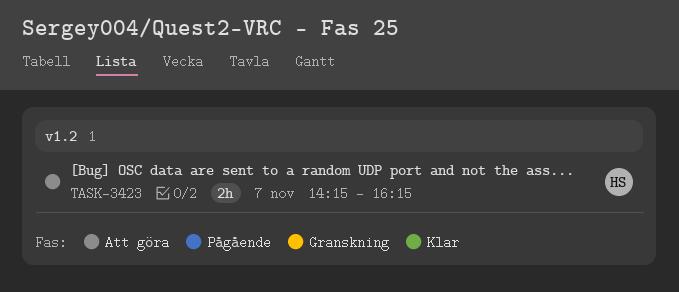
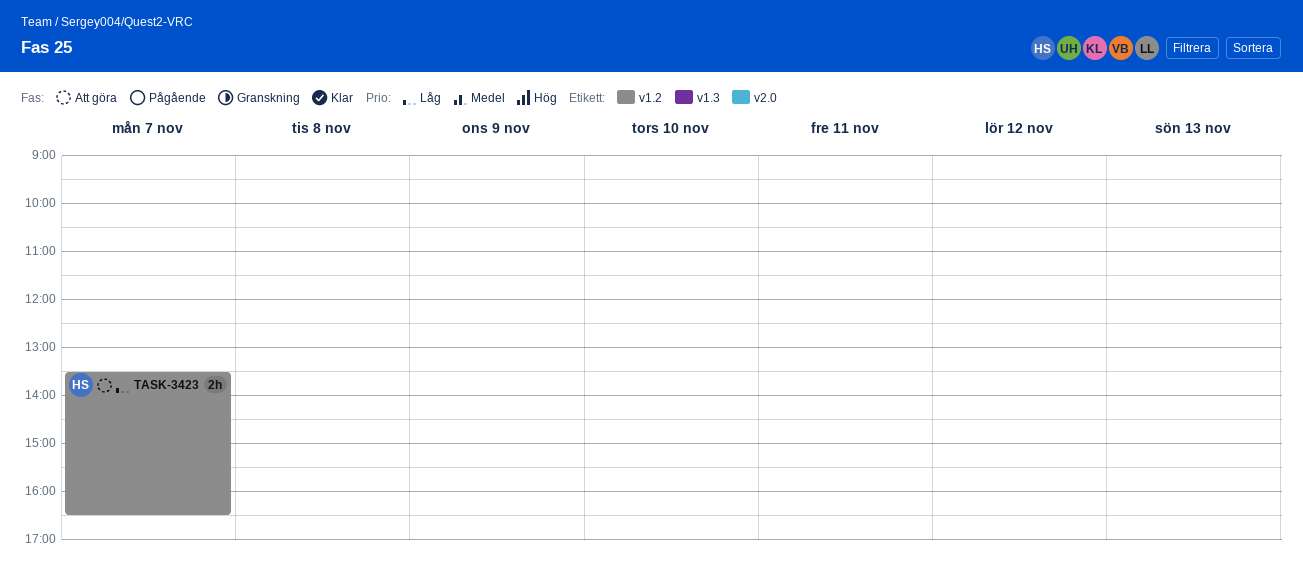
TASK-3423, begins: 14:15 -> 13:30
TASK-3423, ends: 16:15 -> 16:30

